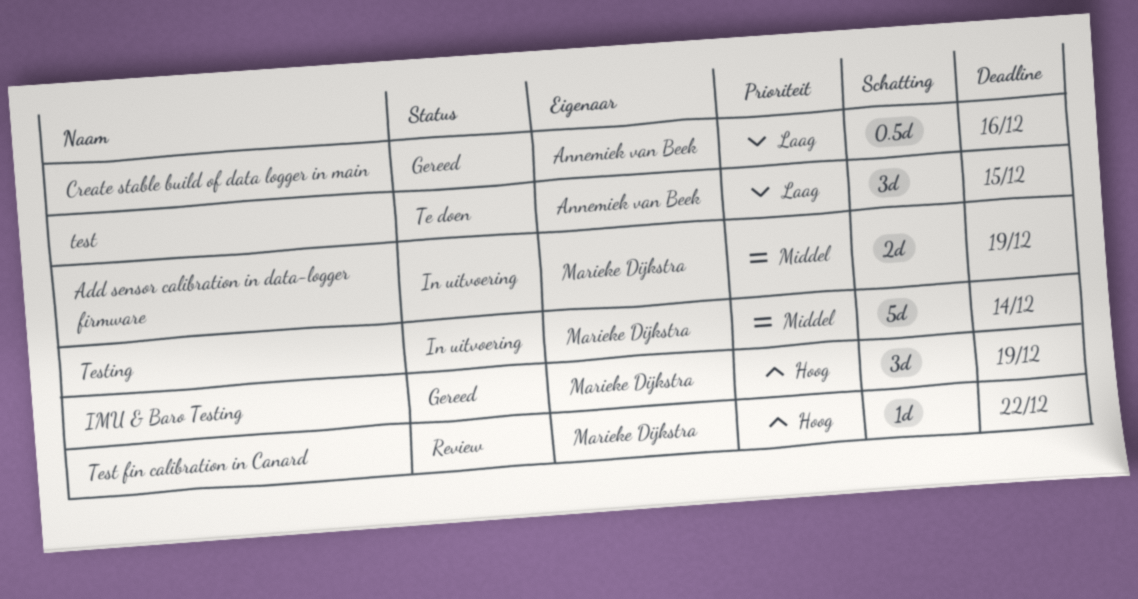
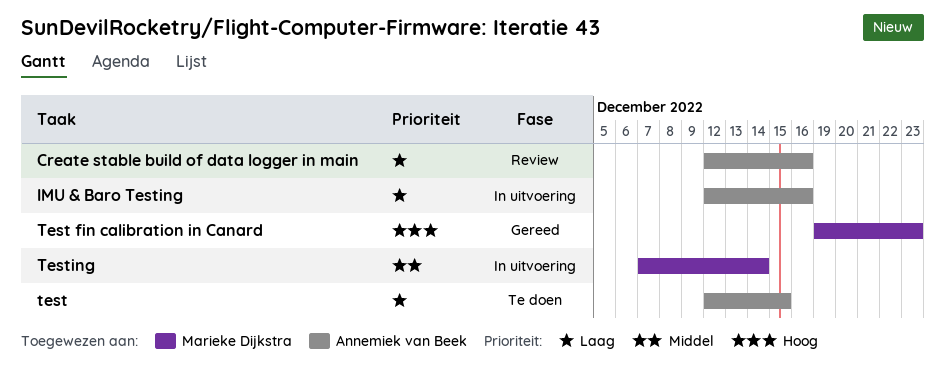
Add sensor calibration in data-logger firmware: present -> none
Create stable build of data logger in main, status: Gereed -> Review
IMU & Baro Testing, status: Gereed -> In uitvoering
IMU & Baro Testing, owner: Marieke Dijkstra -> Annemiek van Beek
IMU & Baro Testing, priority: Hoog -> Laag
IMU & Baro Testing, due: Dec 19 -> Dec 16
Test fin calibration in Canard, status: Review -> Gereed
Test fin calibration in Canard, due: Dec 22 -> Dec 23

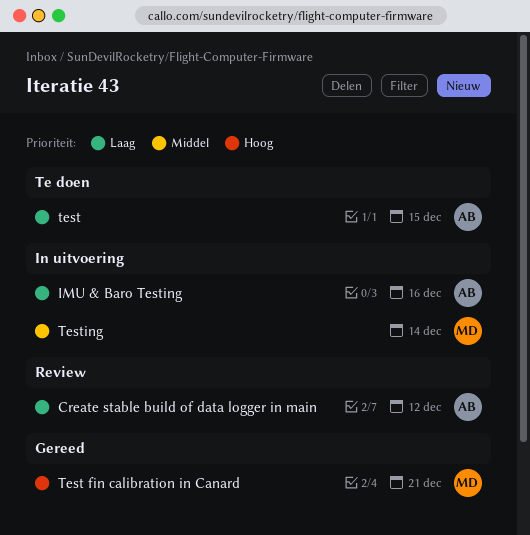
Create stable build of data logger in main, due: Dec 16 -> Dec 12
Test fin calibration in Canard, due: Dec 23 -> Dec 21

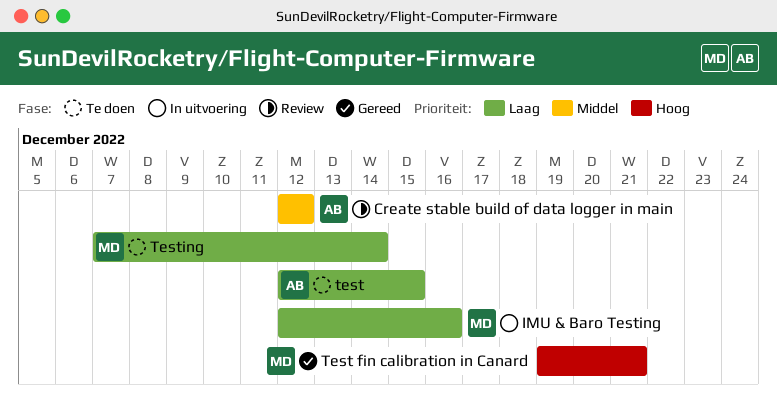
Create stable build of data logger in main, priority: Laag -> Middel
IMU & Baro Testing, owner: AB -> MD
Testing, status: In uitvoering -> Te doen
Testing, priority: Middel -> Laag

